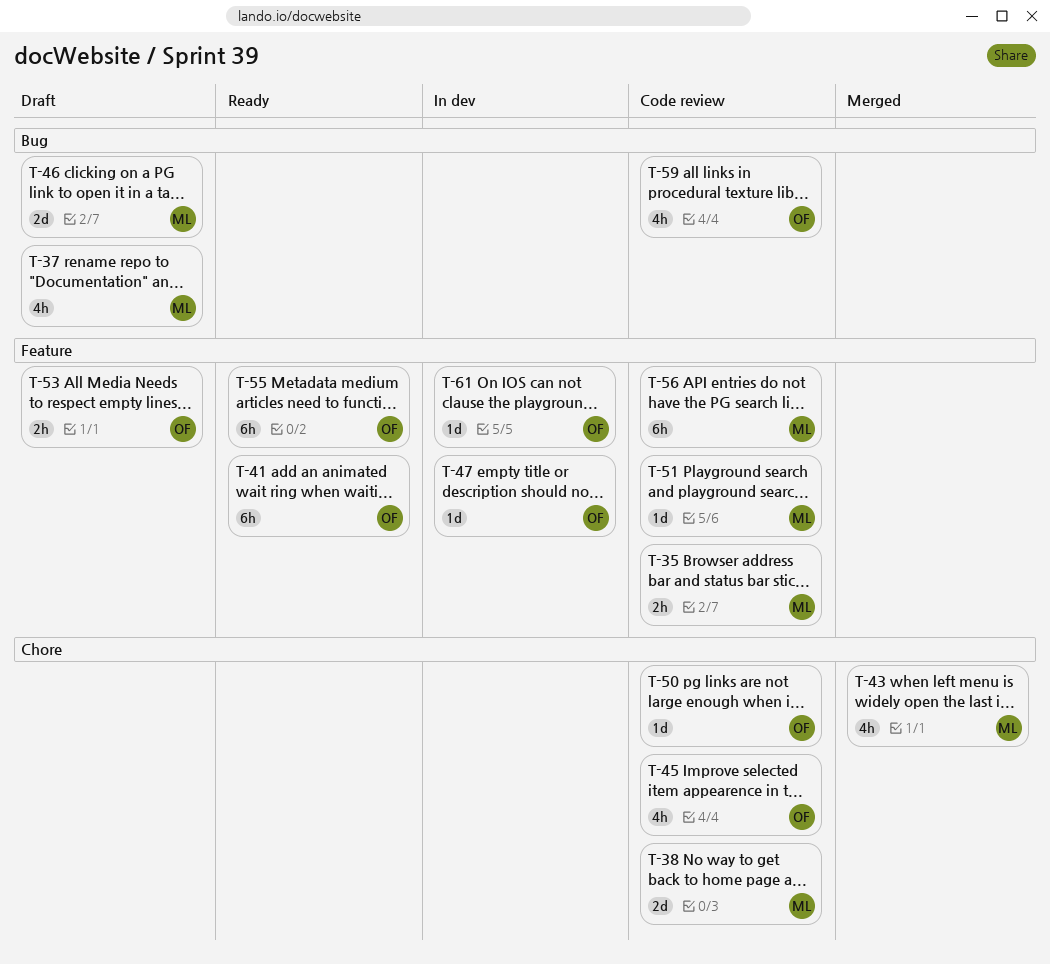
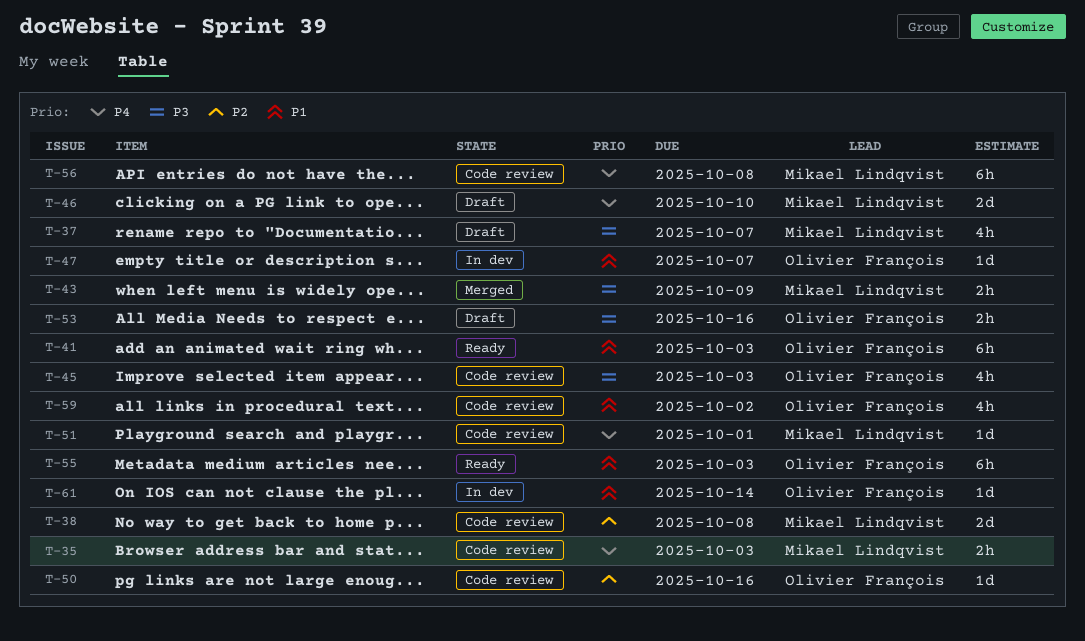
T-43, estimate: 4h -> 2h

